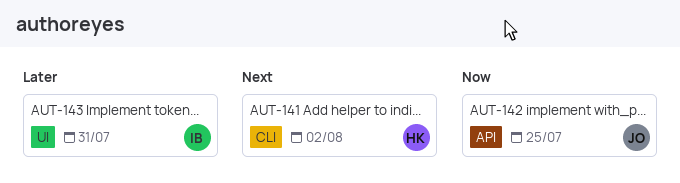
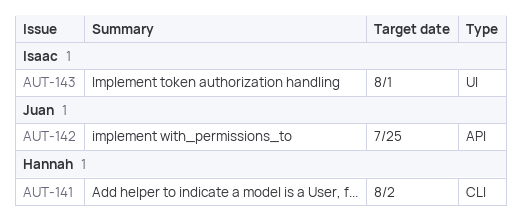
AUT-143, due: Jul 31 -> Aug 1

